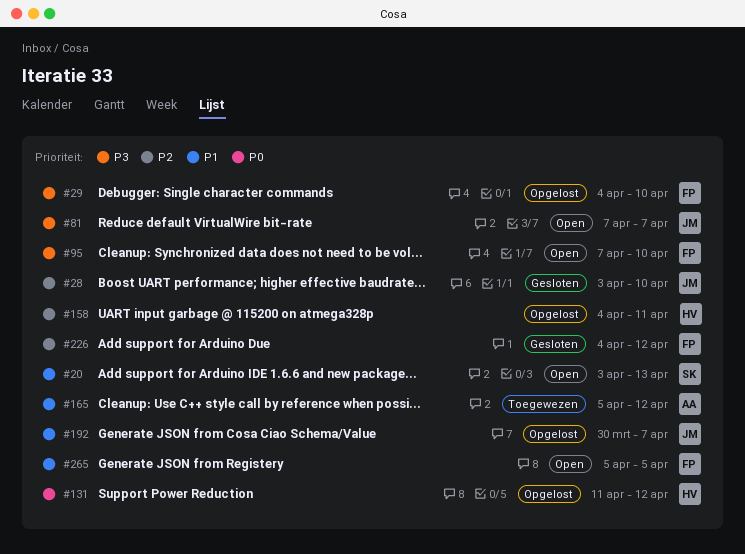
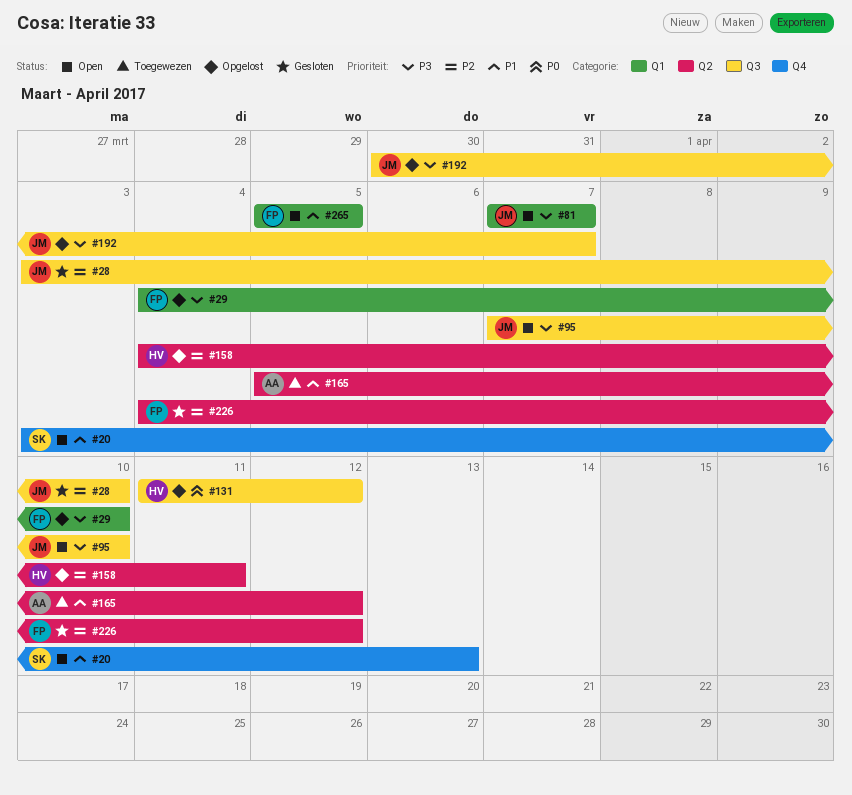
#95, owner: FP -> JM
#192, priority: P1 -> P3

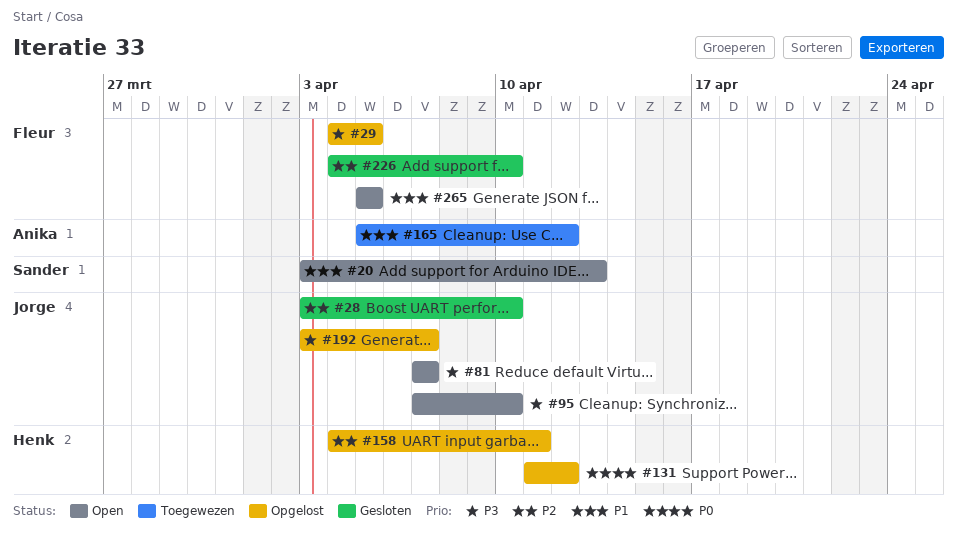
#29, due: Apr 10 -> Apr 5
#192, start: Mar 30 -> Apr 3
#226, due: Apr 12 -> Apr 10

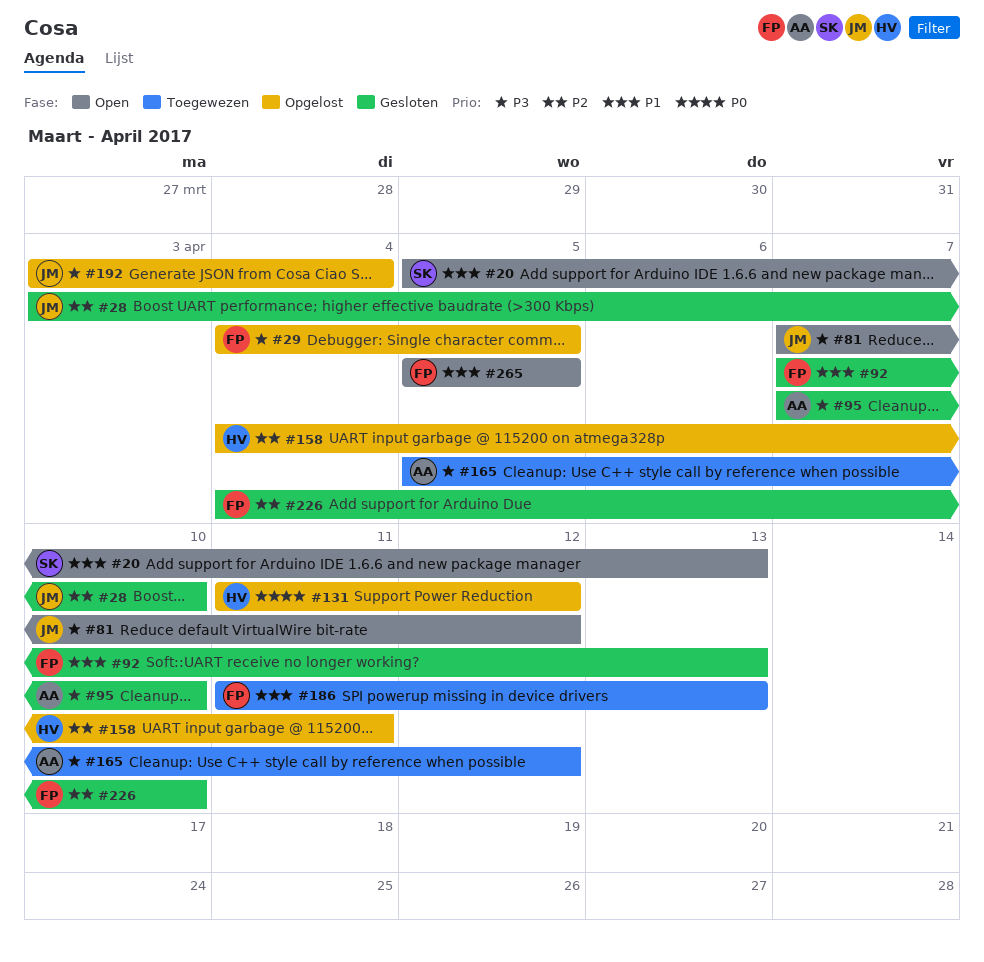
#20, start: Apr 3 -> Apr 5
#81, due: Apr 7 -> Apr 12
#92: none -> present
#95, status: Open -> Gesloten
#95, owner: Jorge -> Anika
#165, priority: P1 -> P3
#186: none -> present
#192, due: Apr 7 -> Apr 4

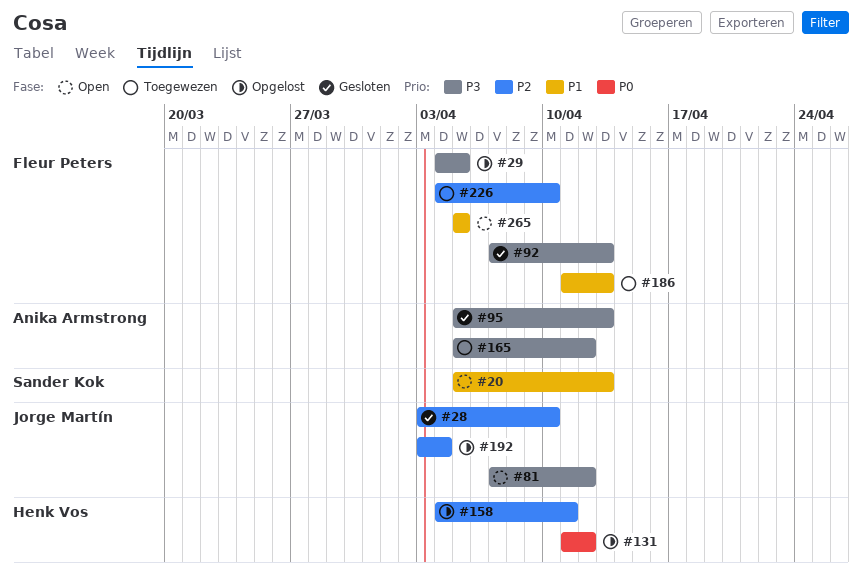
#92, priority: P1 -> P3
#95, start: Apr 7 -> Apr 5
#95, due: Apr 10 -> Apr 13
#192, priority: P3 -> P2
#226, status: Gesloten -> Toegewezen

